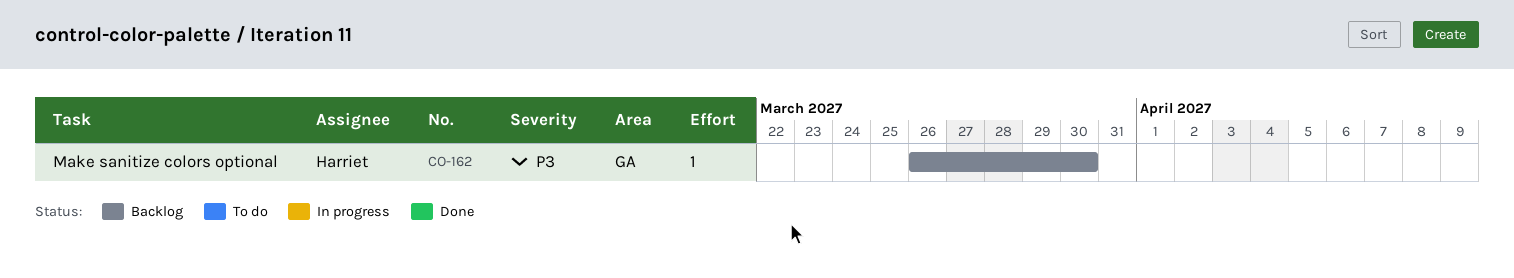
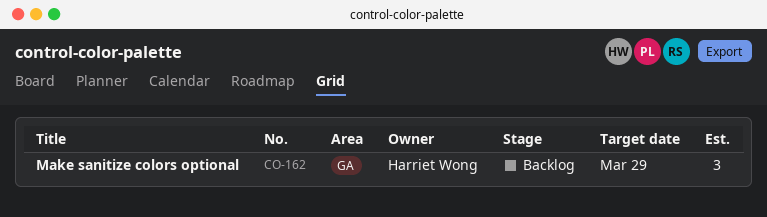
CO-162, estimate: 1 -> 3
CO-162, due: Mar 30 -> Mar 29

